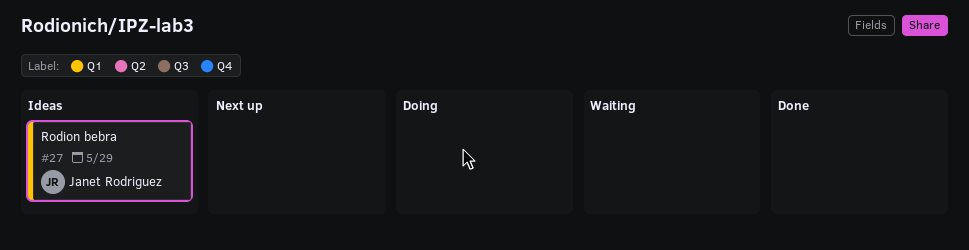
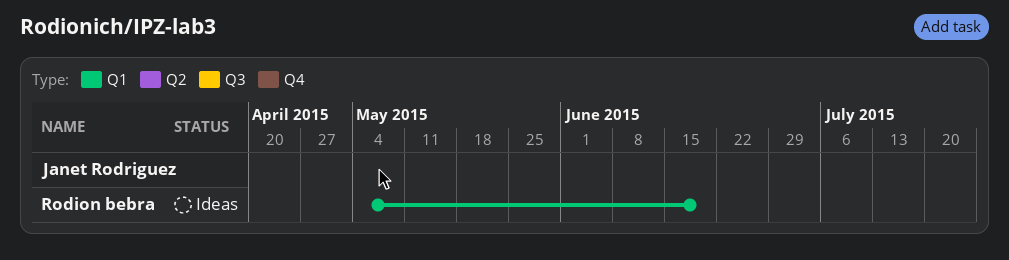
Rodion bebra, due: May 29 -> Jun 19

